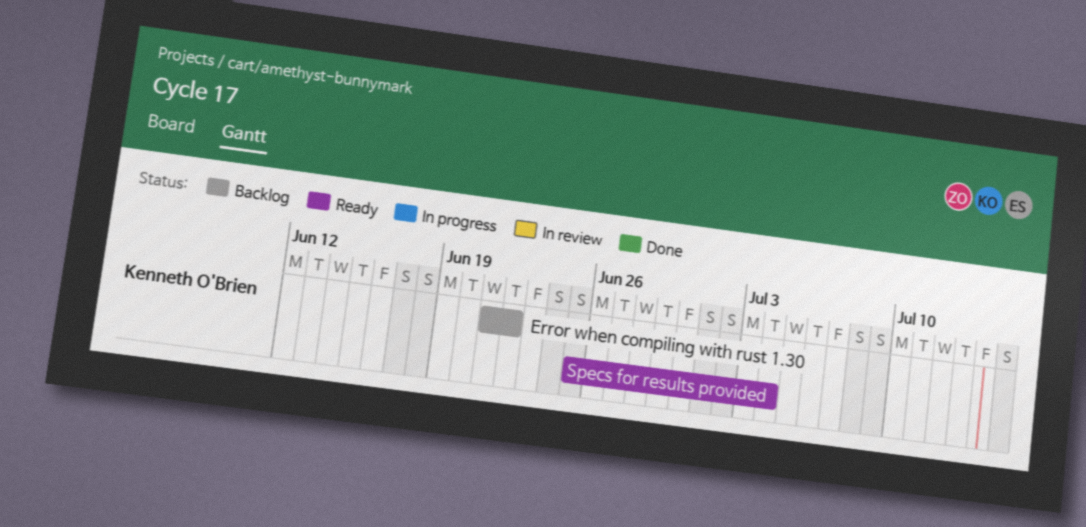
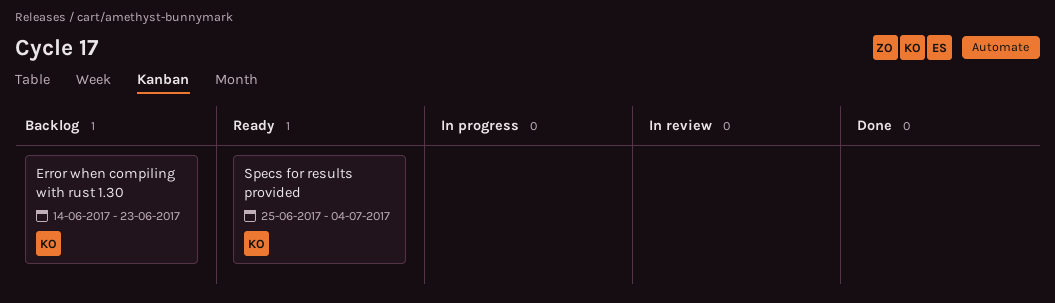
Error when compiling with rust 1.30, start: Jun 21 -> Jun 14
Error when compiling with rust 1.30, due: Jun 22 -> Jun 23

